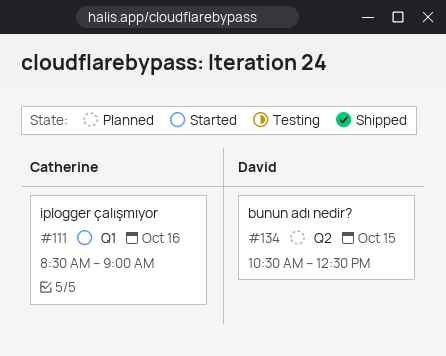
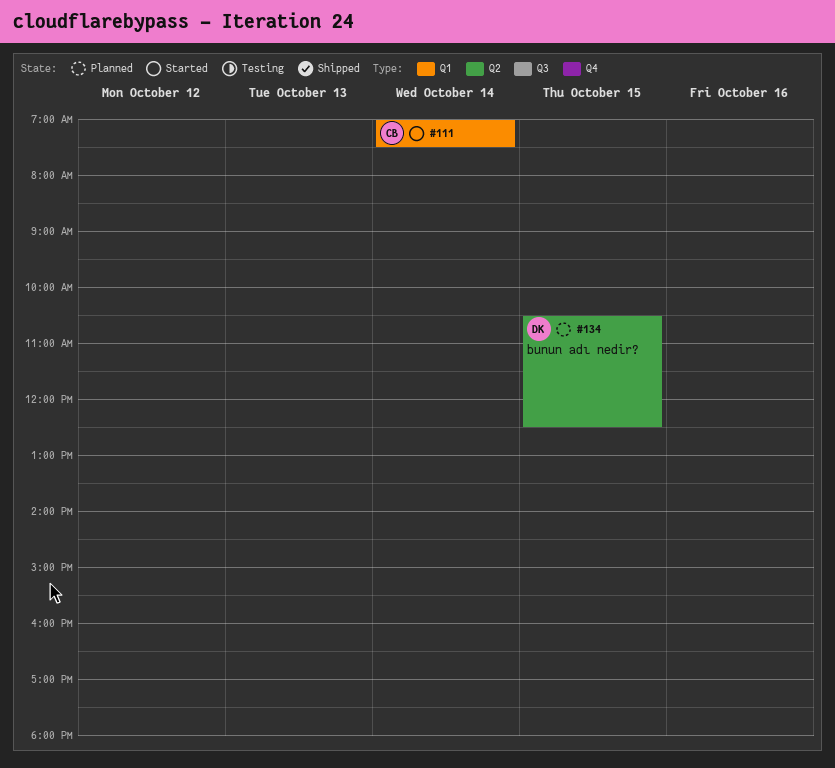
#111, day: Oct 16 -> Oct 14
#111, begins: 08:30 -> 07:00
#111, ends: 09:00 -> 07:30

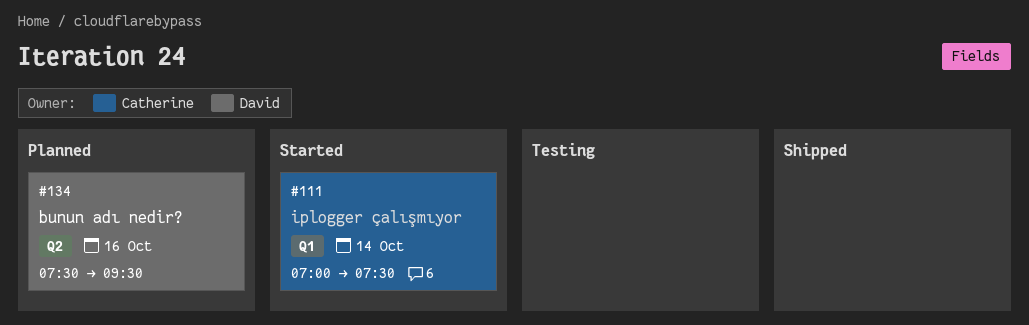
#134, day: Oct 15 -> Oct 16
#134, begins: 10:30 -> 07:30
#134, ends: 12:30 -> 09:30

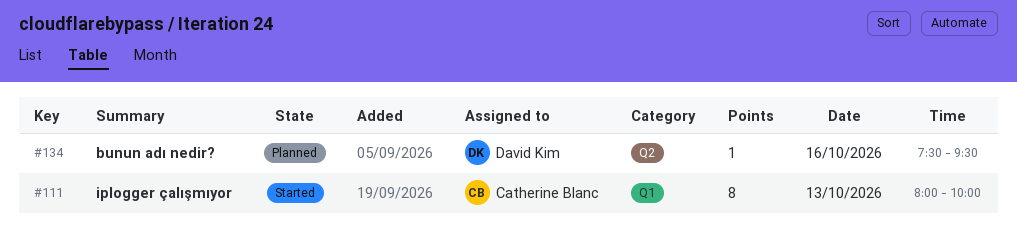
#111, day: Oct 14 -> Oct 13
#111, begins: 07:00 -> 08:00
#111, ends: 07:30 -> 10:00

